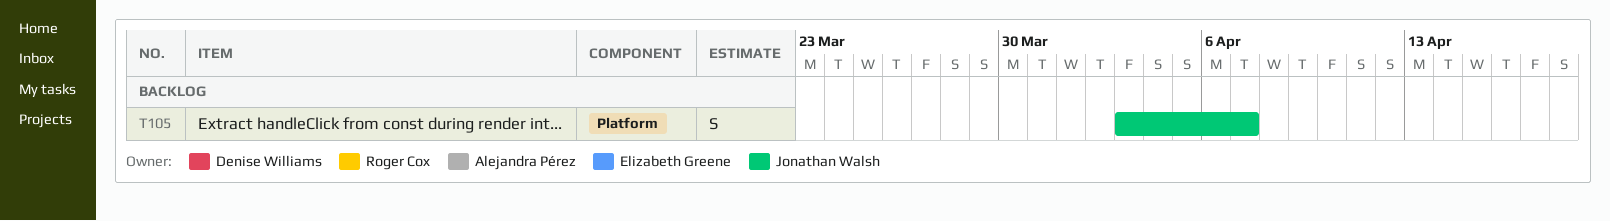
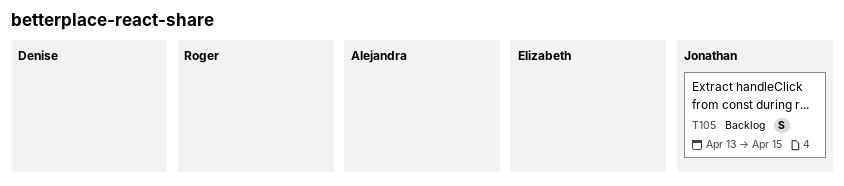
T105, start: Apr 3 -> Apr 13
T105, due: Apr 7 -> Apr 15

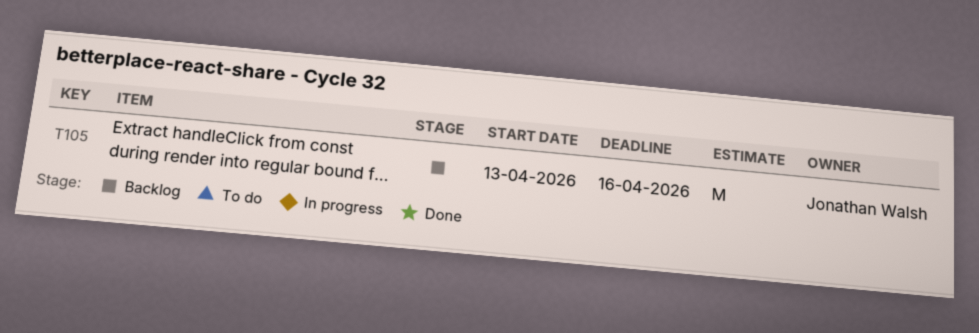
T105, estimate: S -> M
T105, due: Apr 15 -> Apr 16

